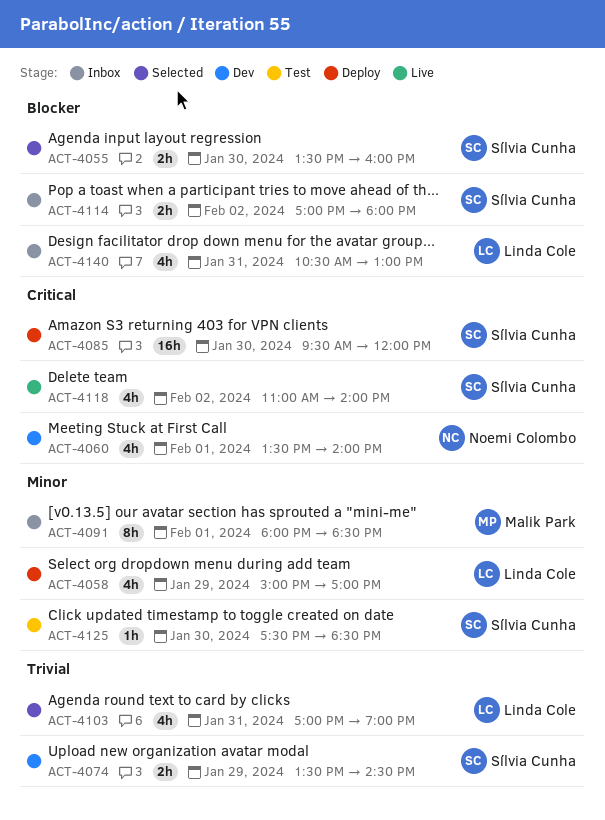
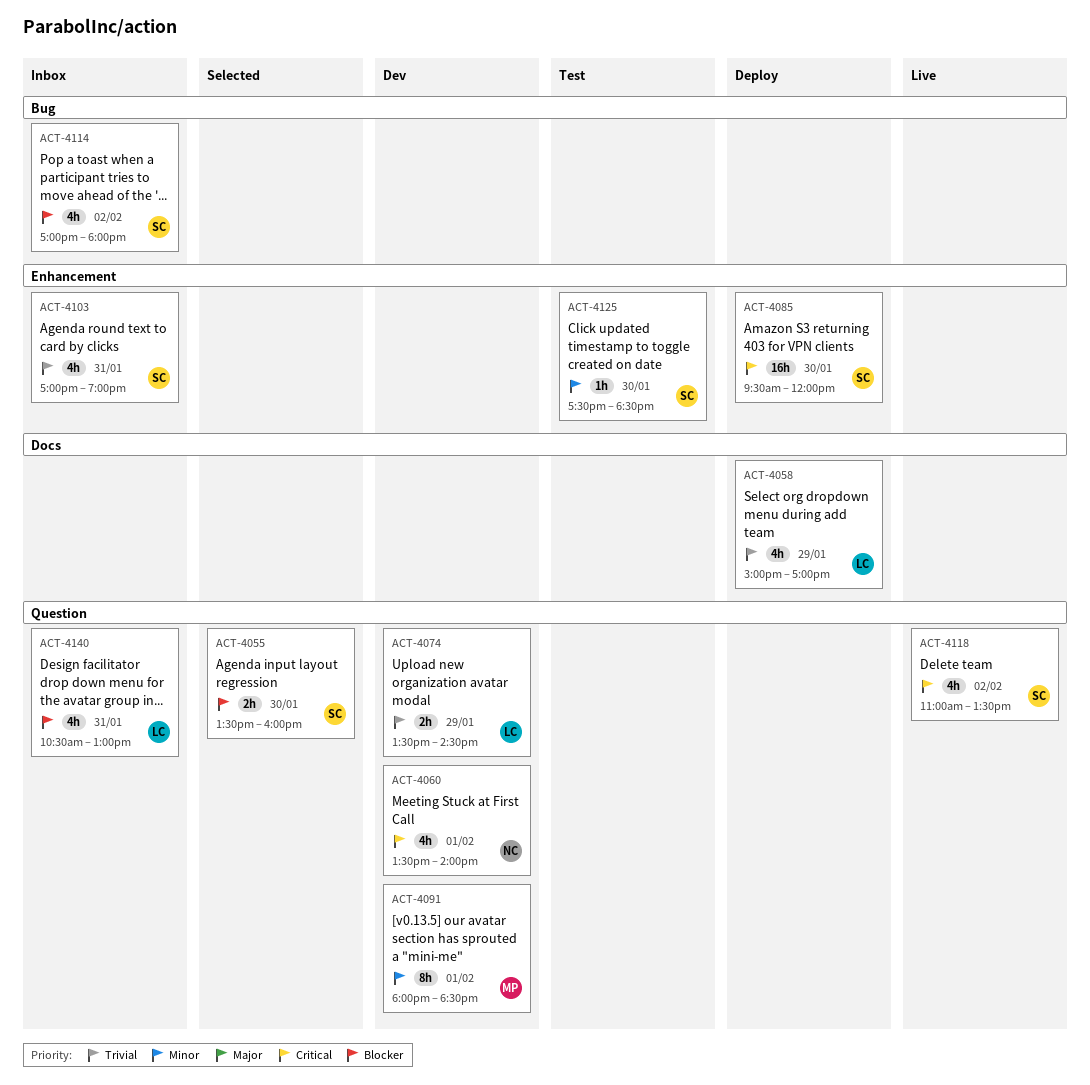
ACT-4058, priority: Minor -> Trivial
ACT-4074, owner: Sílvia Cunha -> Linda Cole
ACT-4091, status: Inbox -> Dev
ACT-4103, status: Selected -> Inbox
ACT-4103, owner: Linda Cole -> Sílvia Cunha
ACT-4114, estimate: 2h -> 4h
ACT-4118, ends: 14:00 -> 13:30

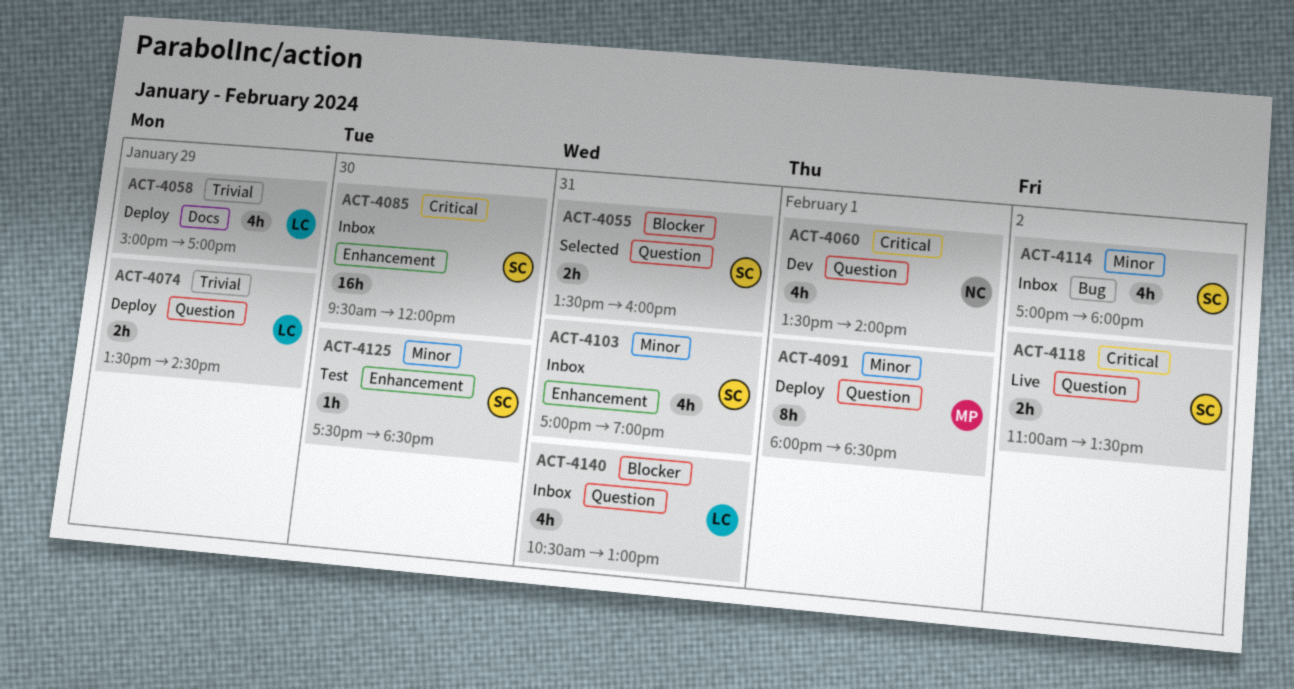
ACT-4055, day: Jan 30 -> Jan 31
ACT-4074, status: Dev -> Deploy
ACT-4085, status: Deploy -> Inbox
ACT-4091, status: Dev -> Deploy
ACT-4103, priority: Trivial -> Minor
ACT-4114, priority: Blocker -> Minor
ACT-4118, estimate: 4h -> 2h

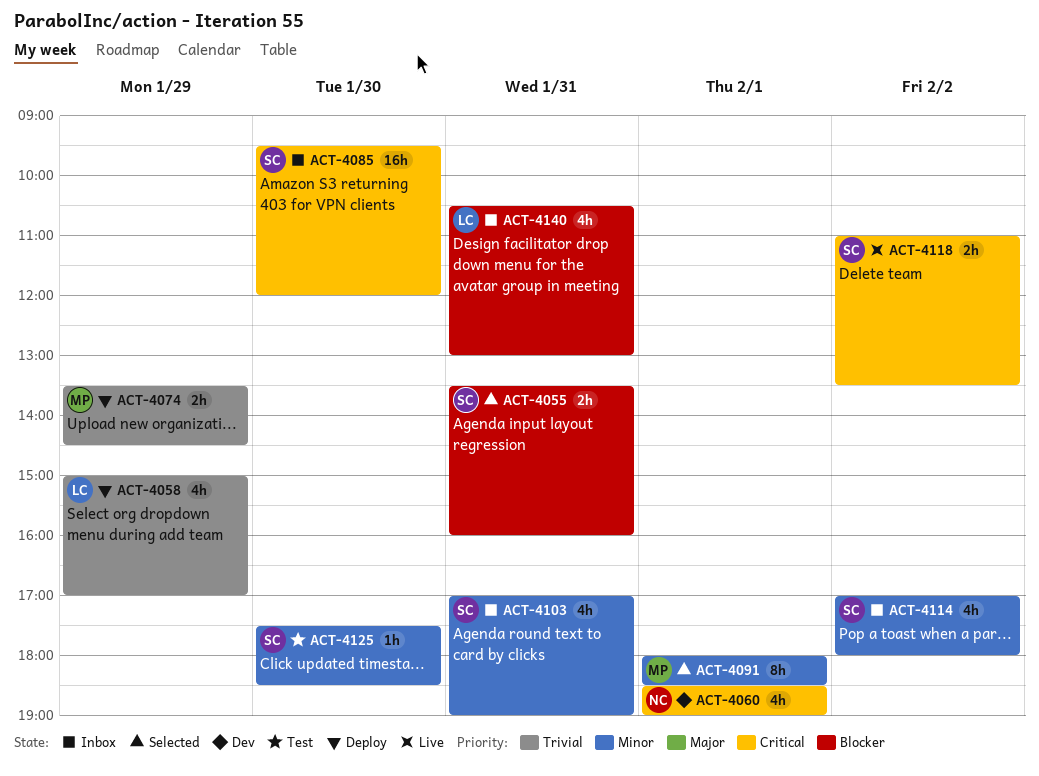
ACT-4060, begins: 13:30 -> 18:30
ACT-4060, ends: 14:00 -> 19:00
ACT-4074, owner: LC -> MP
ACT-4091, status: Deploy -> Selected

